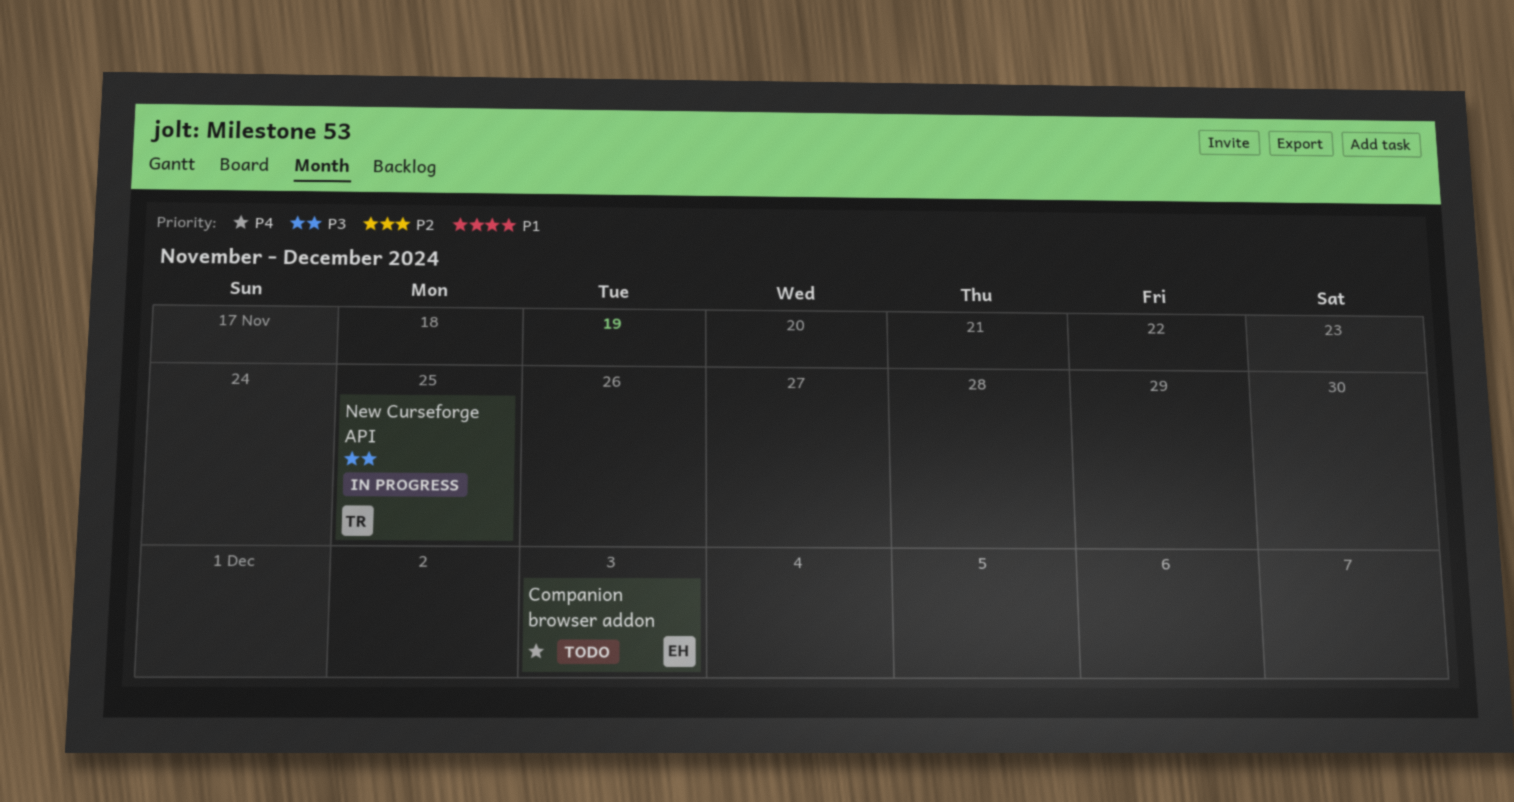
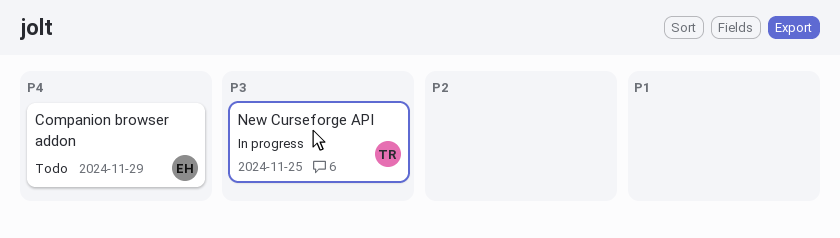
Companion browser addon, due: Dec 3 -> Nov 29

